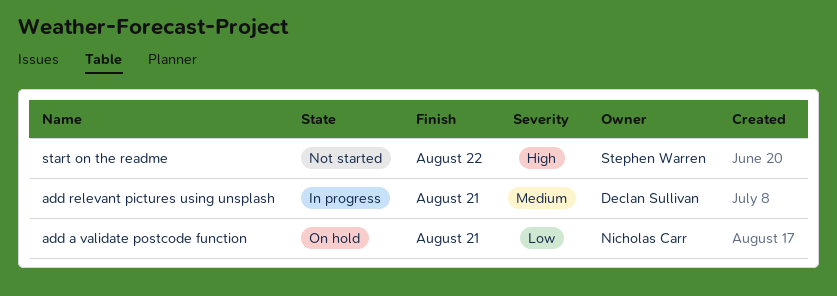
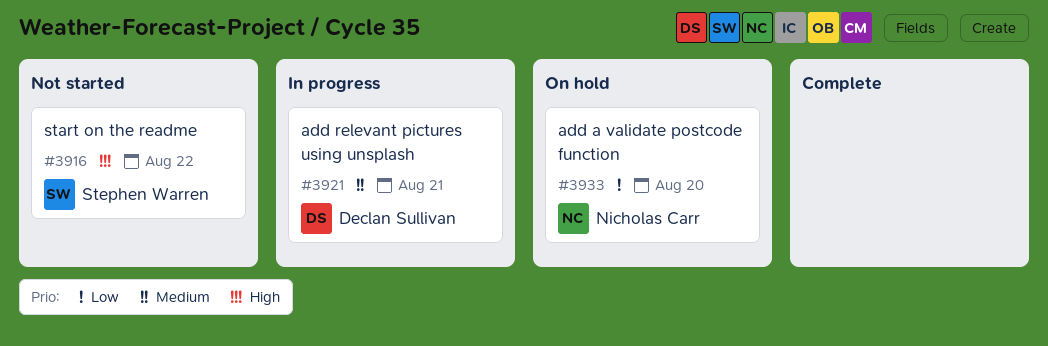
add a validate postcode function, due: Aug 21 -> Aug 20

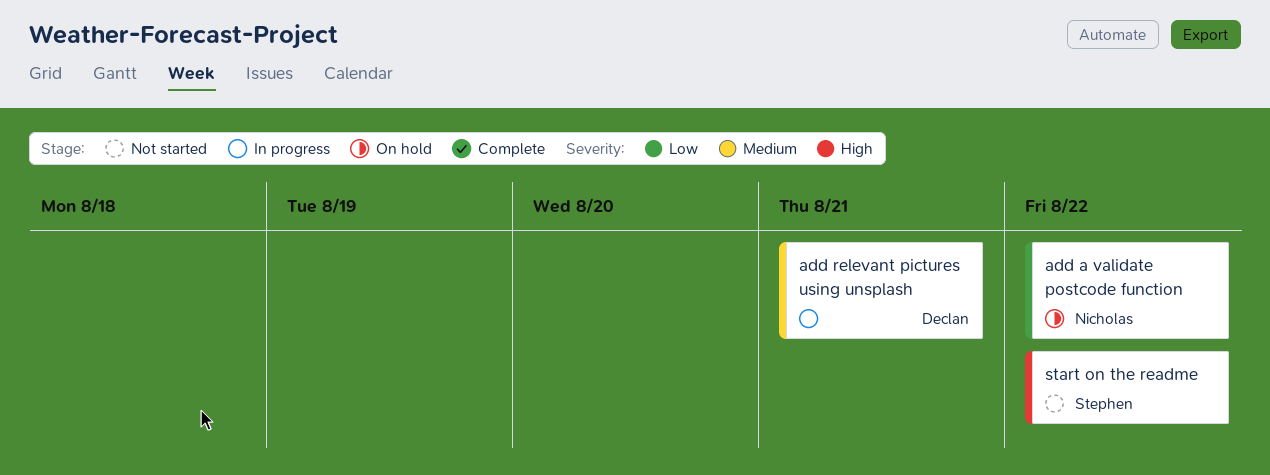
add a validate postcode function, due: Aug 20 -> Aug 22

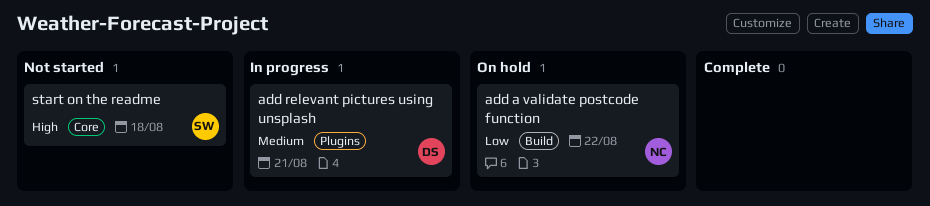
start on the readme, due: Aug 22 -> Aug 18

